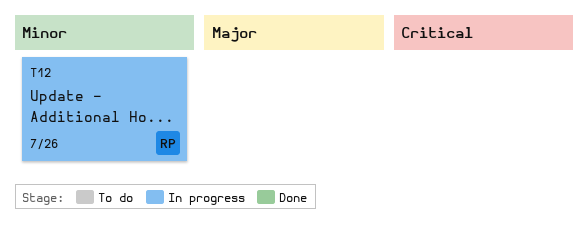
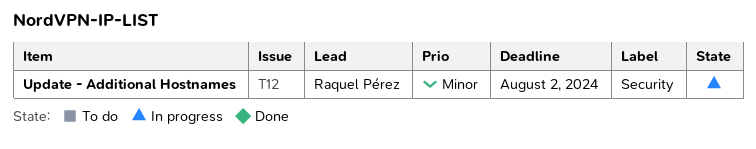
T12, due: Jul 26 -> Aug 2

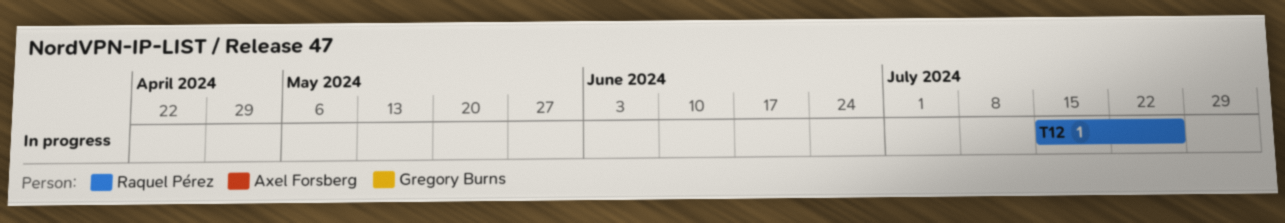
T12, due: Aug 2 -> Jul 26

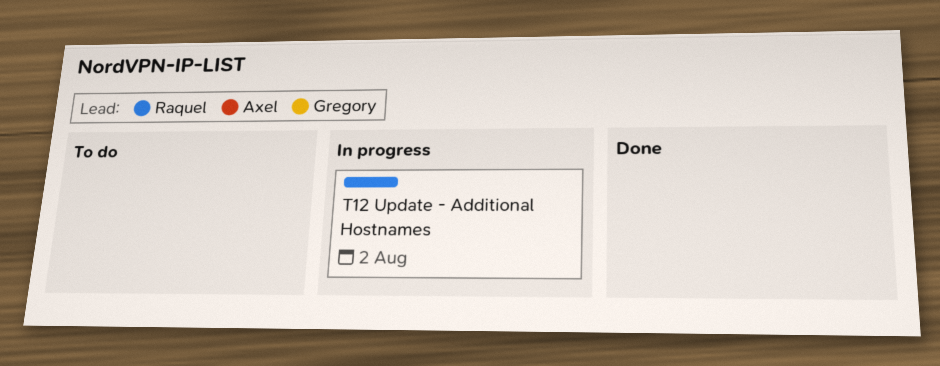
T12, due: Jul 26 -> Aug 2

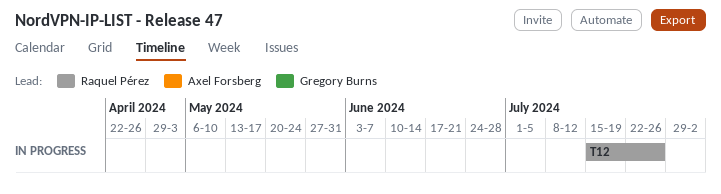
T12, due: Aug 2 -> Jul 26

